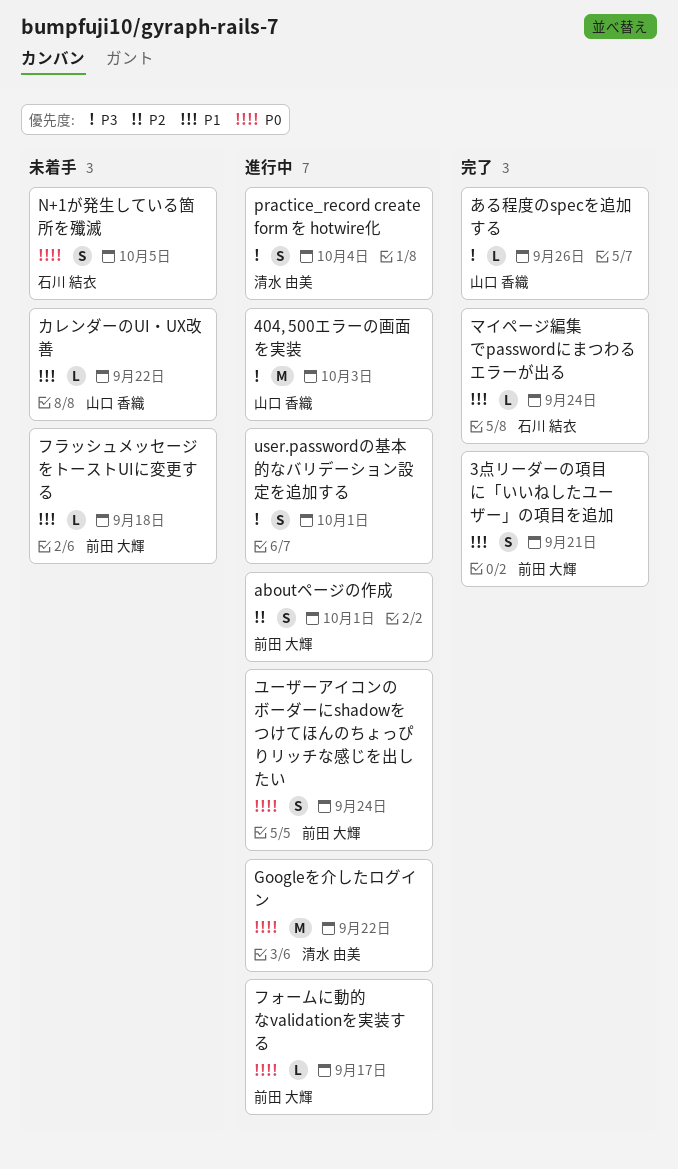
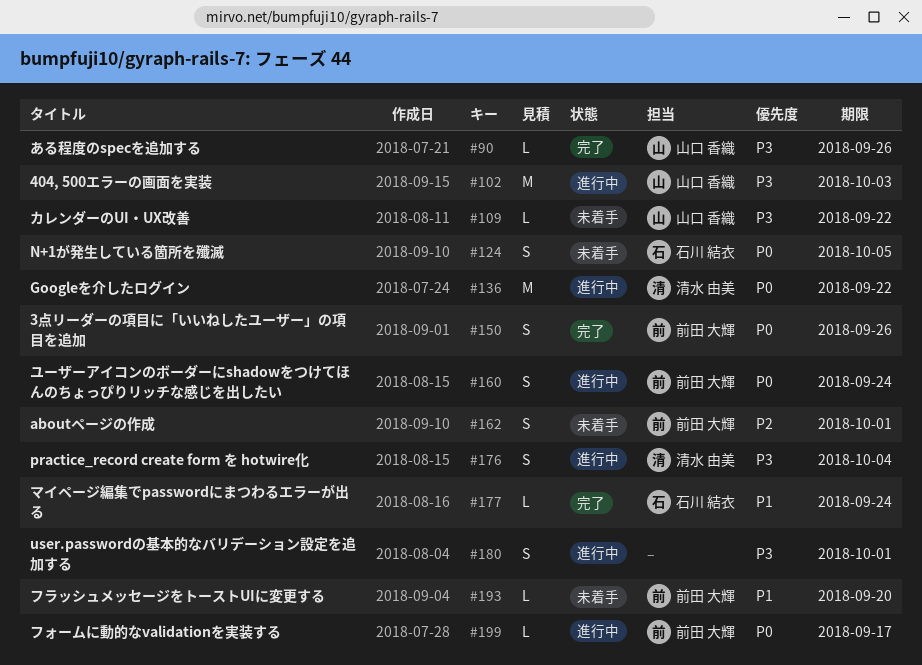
3点リーダーの項目に「いいねしたユーザー」の項目を追加, priority: P1 -> P0
3点リーダーの項目に「いいねしたユーザー」の項目を追加, due: Sep 21 -> Sep 26
aboutページの作成, status: 進行中 -> 未着手
カレンダーのUI・UX改善, priority: P1 -> P3
フラッシュメッセージをトーストUIに変更する, due: Sep 18 -> Sep 20

